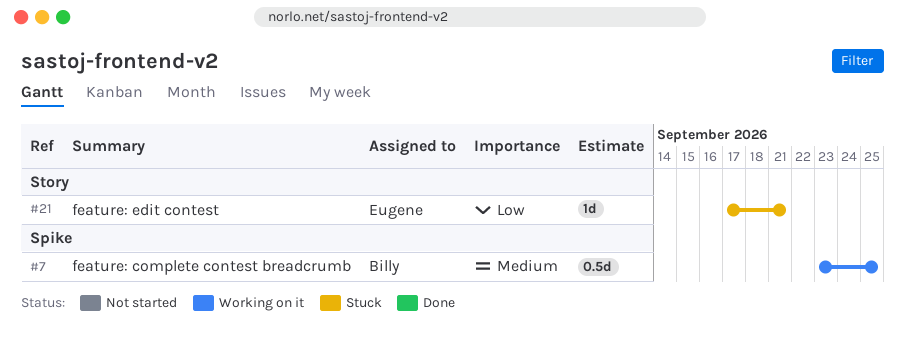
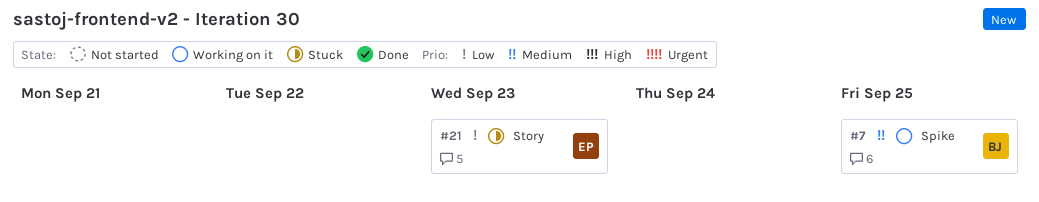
#21, due: Sep 21 -> Sep 23

